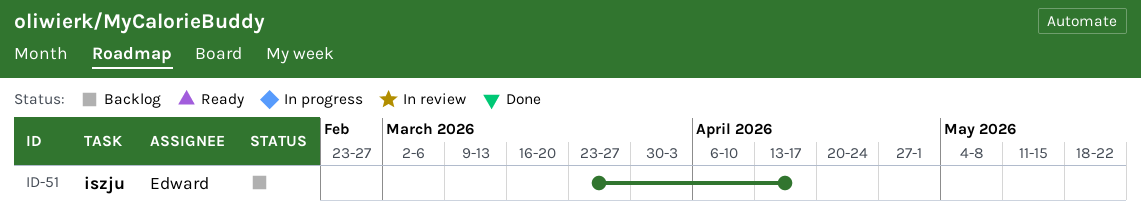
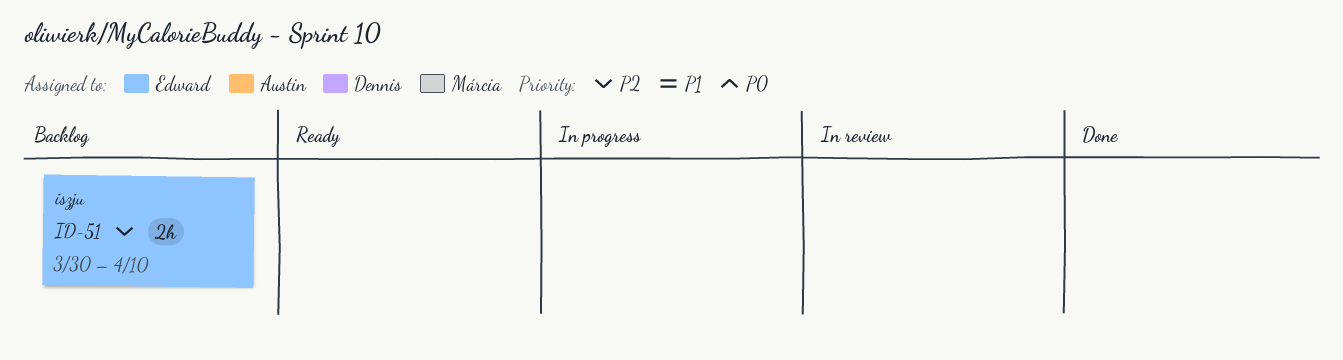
ID-51, start: Mar 23 -> Mar 30
ID-51, due: Apr 17 -> Apr 10

